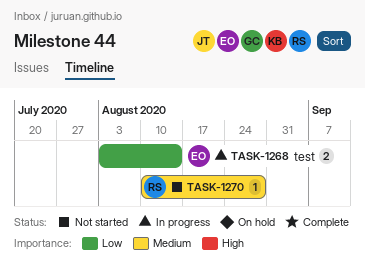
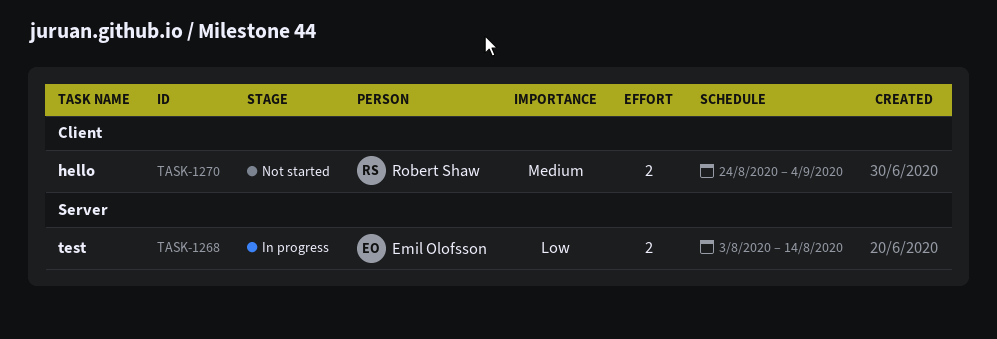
TASK-1270, estimate: 1 -> 2
TASK-1270, start: Aug 10 -> Aug 24
TASK-1270, due: Aug 28 -> Sep 4

